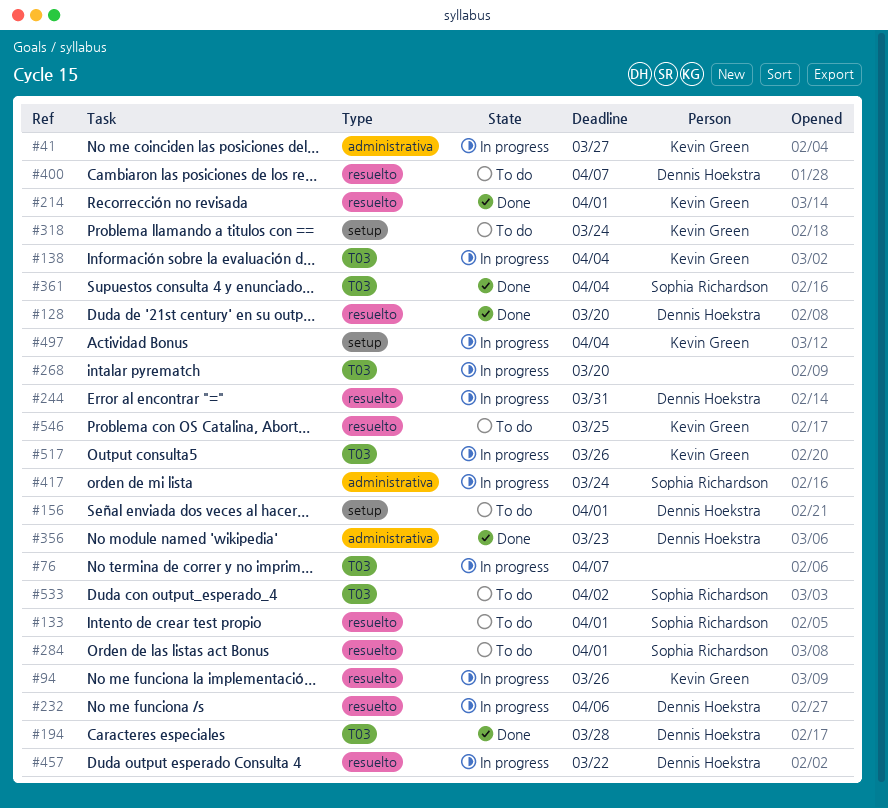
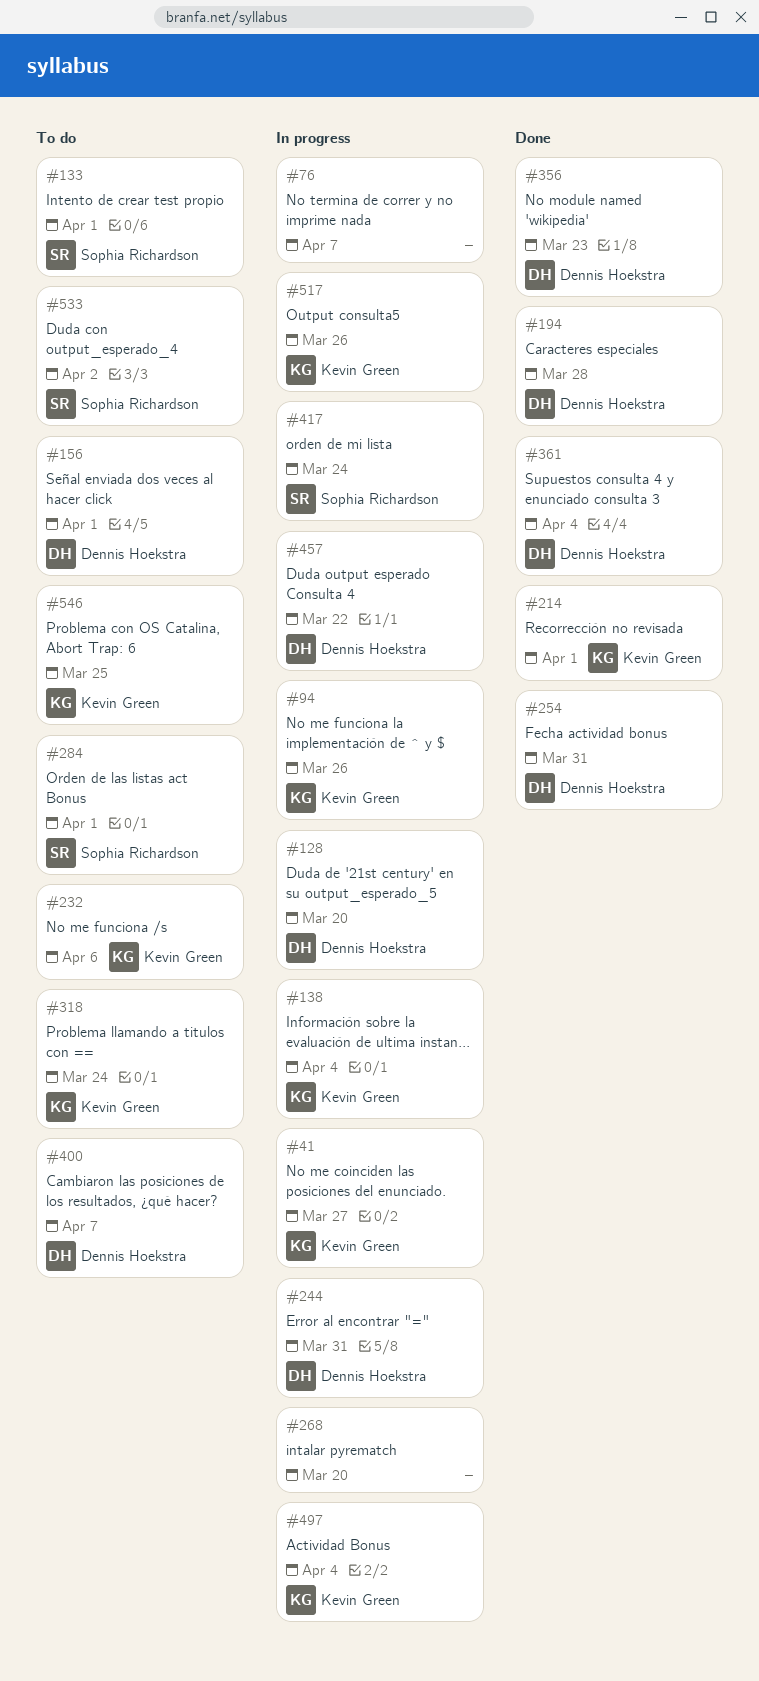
#128, status: Done -> In progress
#232, status: In progress -> To do
#232, owner: Dennis Hoekstra -> Kevin Green
#254: none -> present
#361, owner: Sophia Richardson -> Dennis Hoekstra

